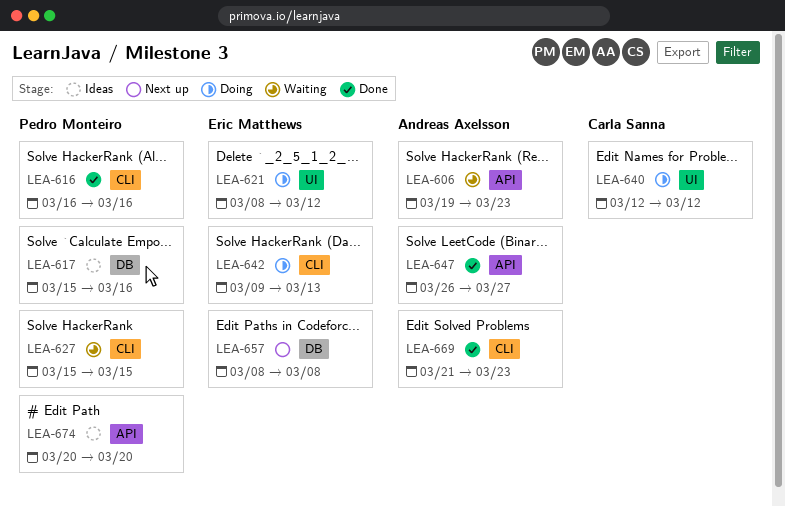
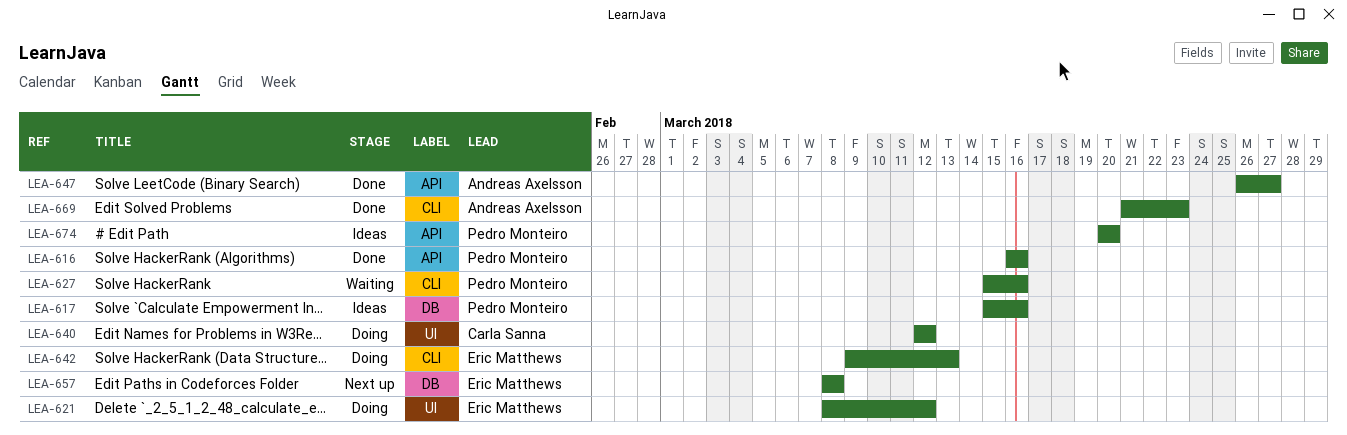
LEA-606: present -> none
LEA-616, label: CLI -> API
LEA-627, due: Mar 15 -> Mar 16

